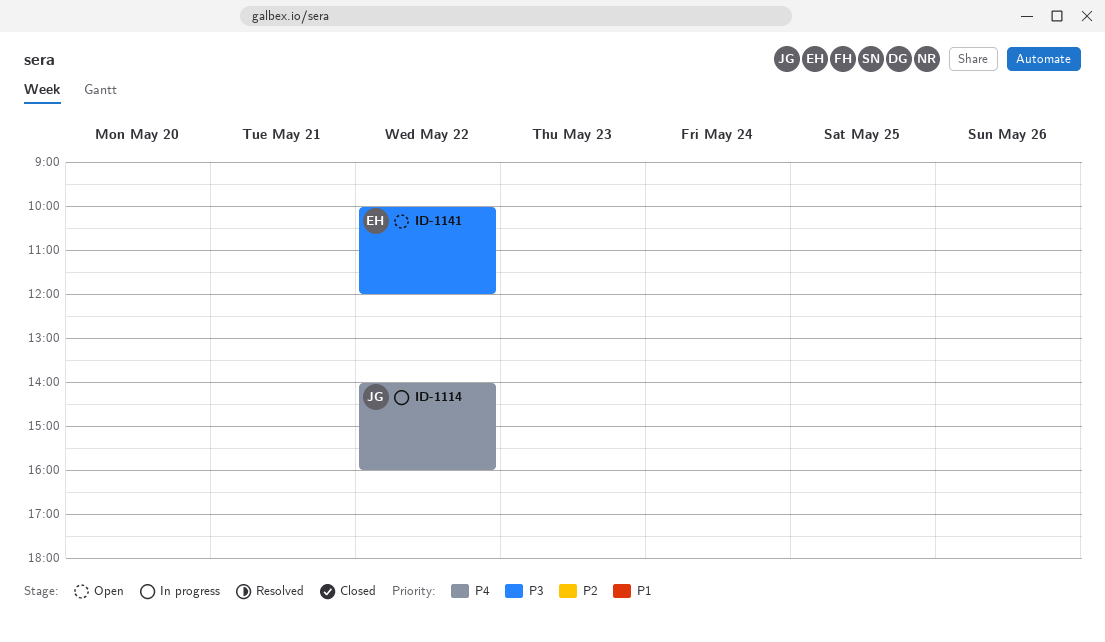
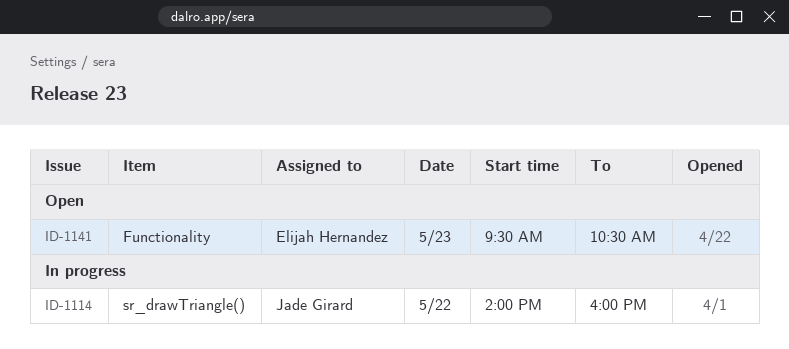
ID-1141, day: May 22 -> May 23
ID-1141, begins: 10:00 -> 09:30
ID-1141, ends: 12:00 -> 10:30

